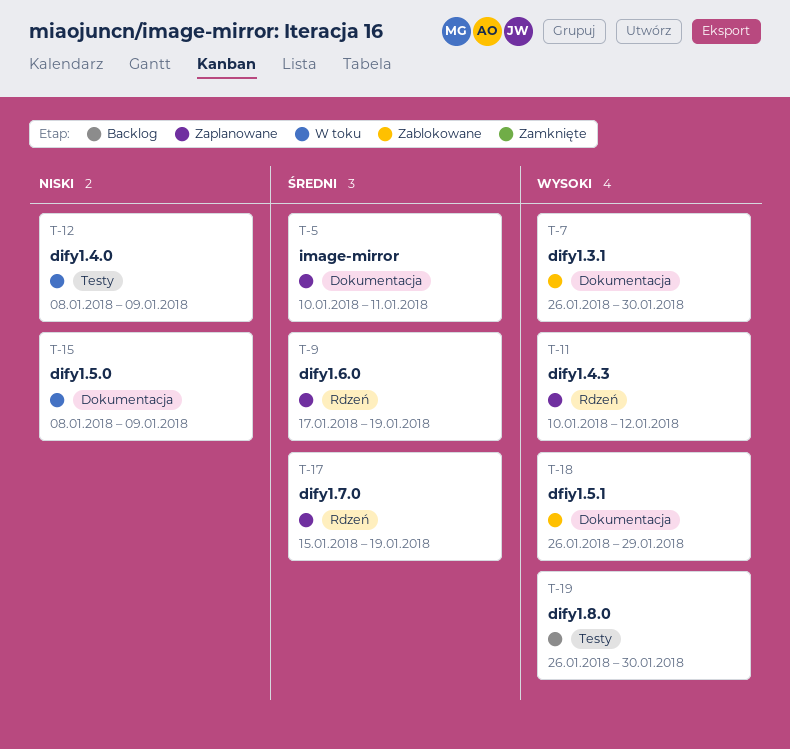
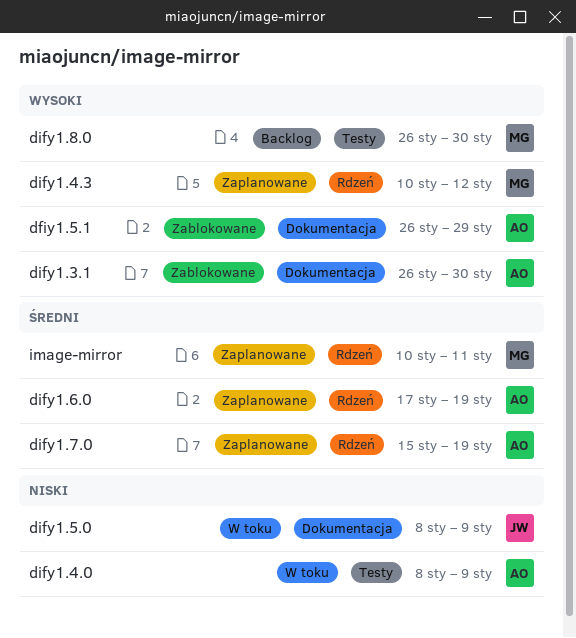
image-mirror, label: Dokumentacja -> Rdzeń

